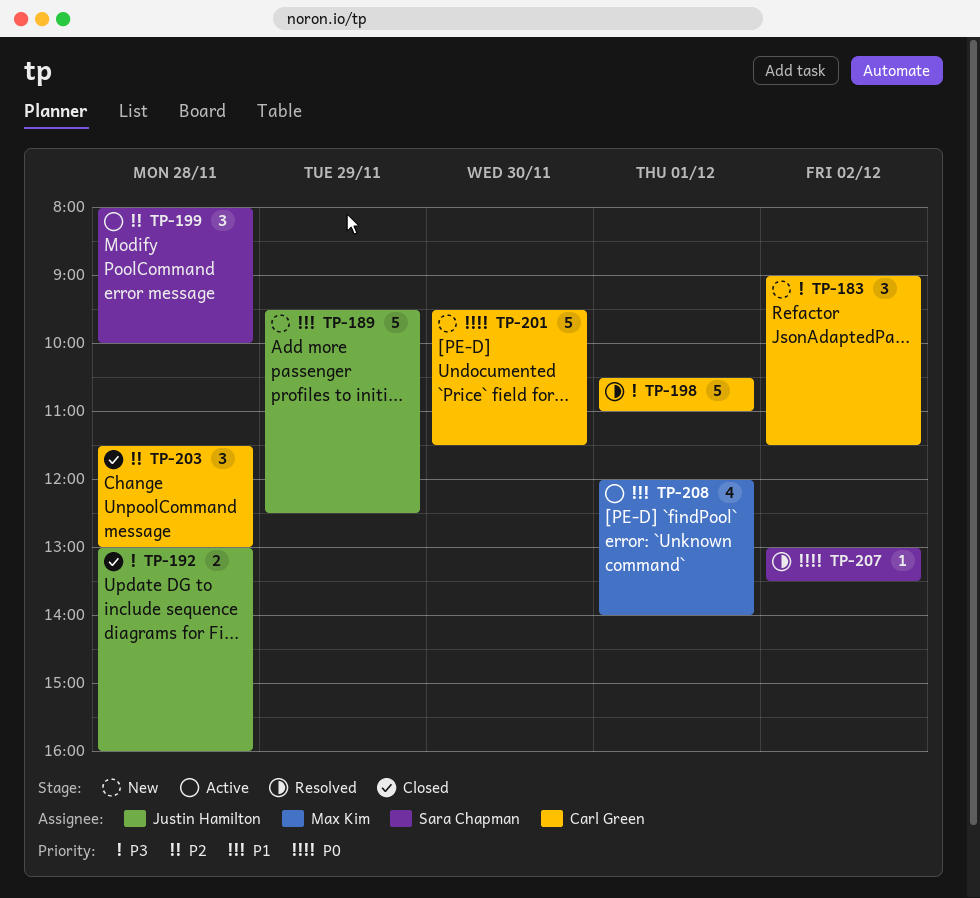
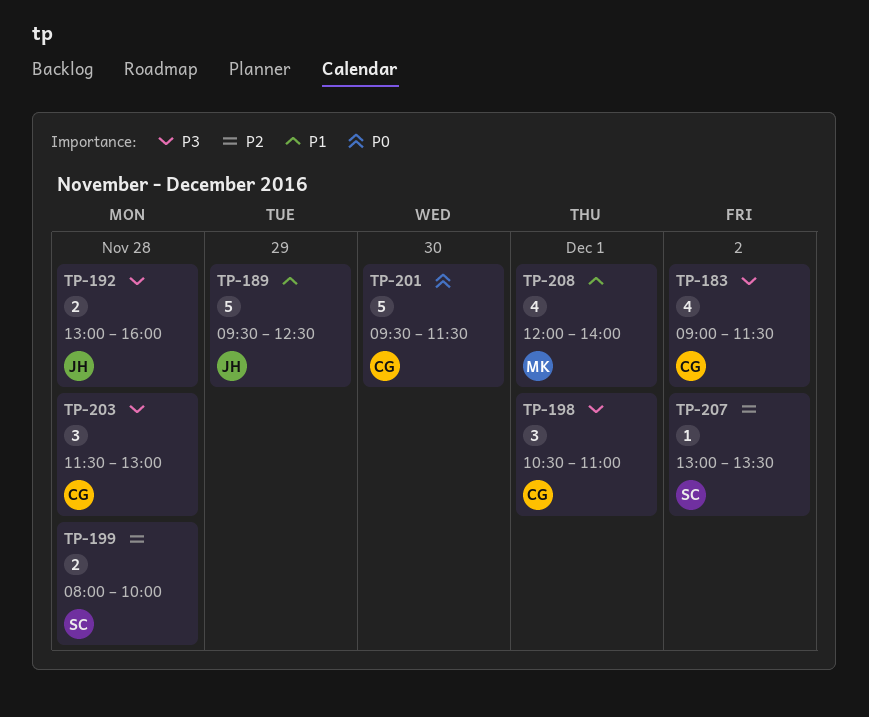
TP-183, estimate: 3 -> 4
TP-198, estimate: 5 -> 3
TP-199, estimate: 3 -> 2
TP-203, priority: P2 -> P3
TP-207, priority: P0 -> P2

